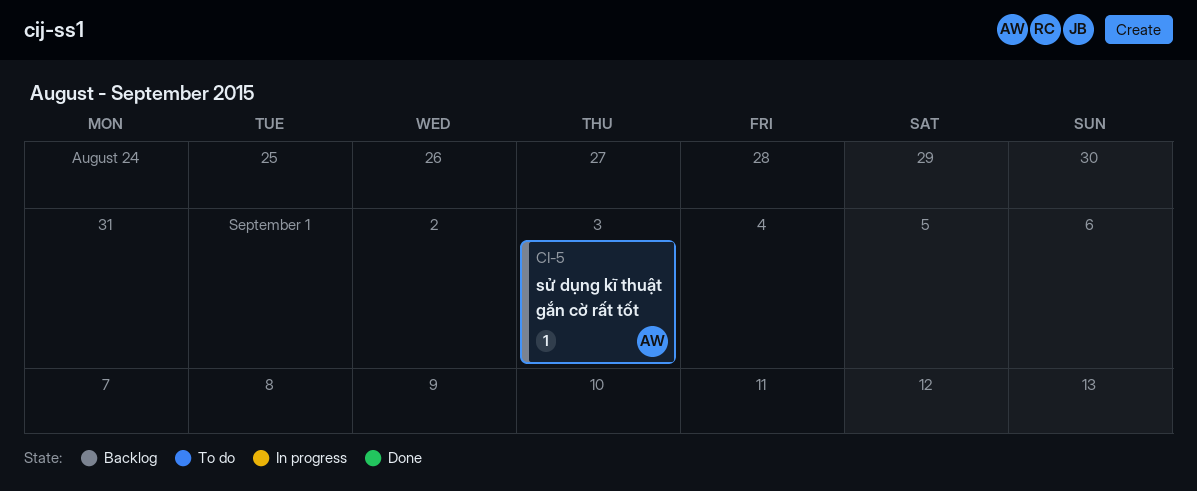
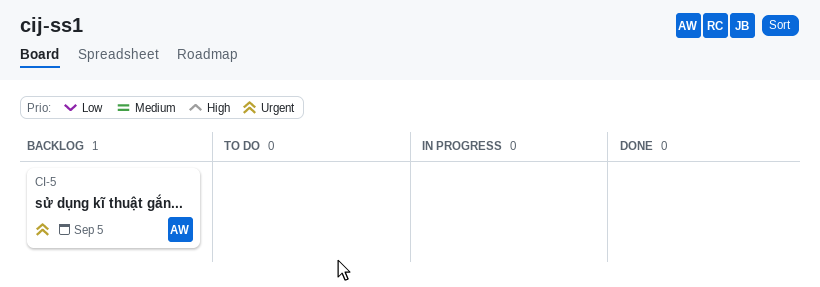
CI-5, due: Sep 3 -> Sep 5

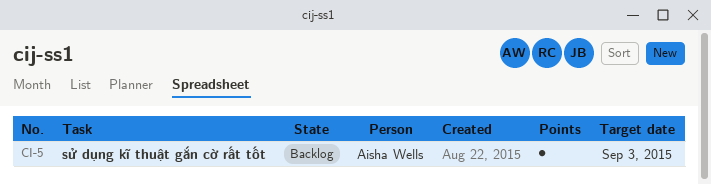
CI-5, due: Sep 5 -> Sep 3

